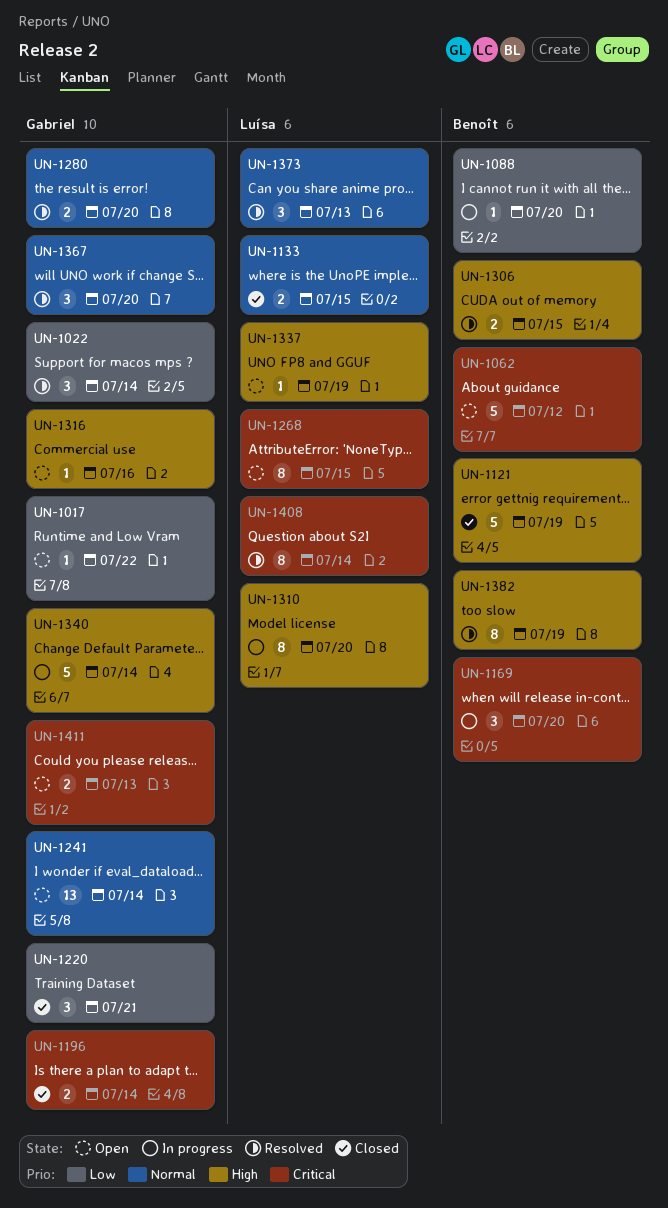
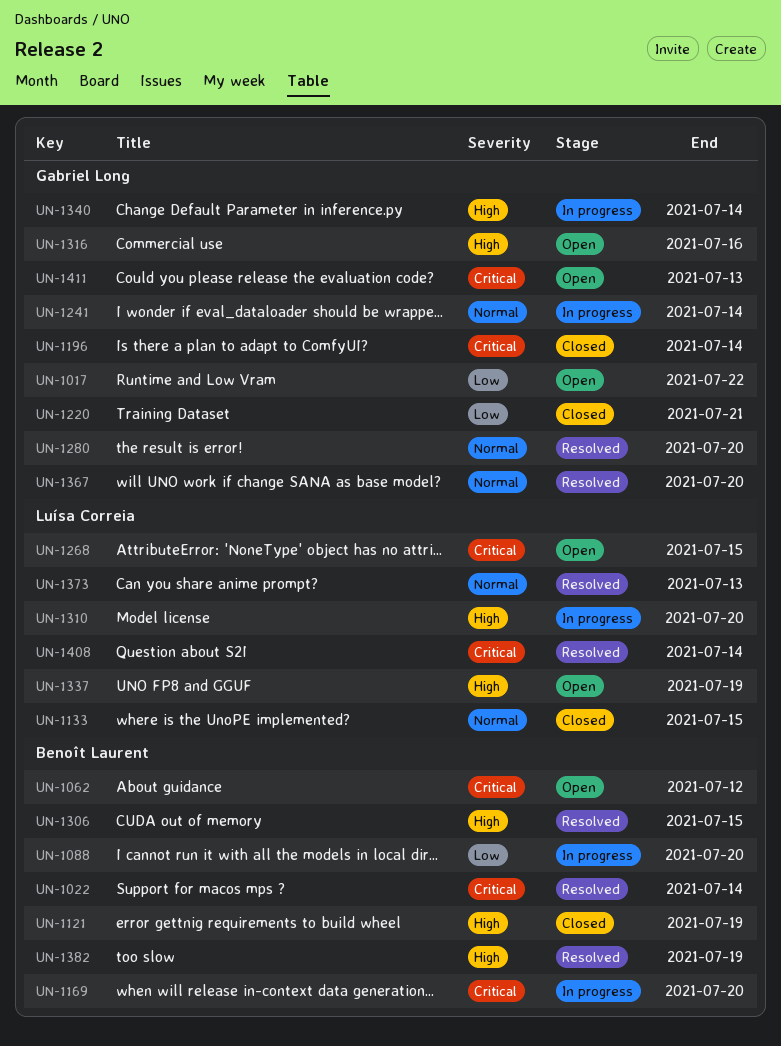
UN-1022, owner: Gabriel Long -> Benoît Laurent
UN-1022, priority: Low -> Critical
UN-1241, status: Open -> In progress

